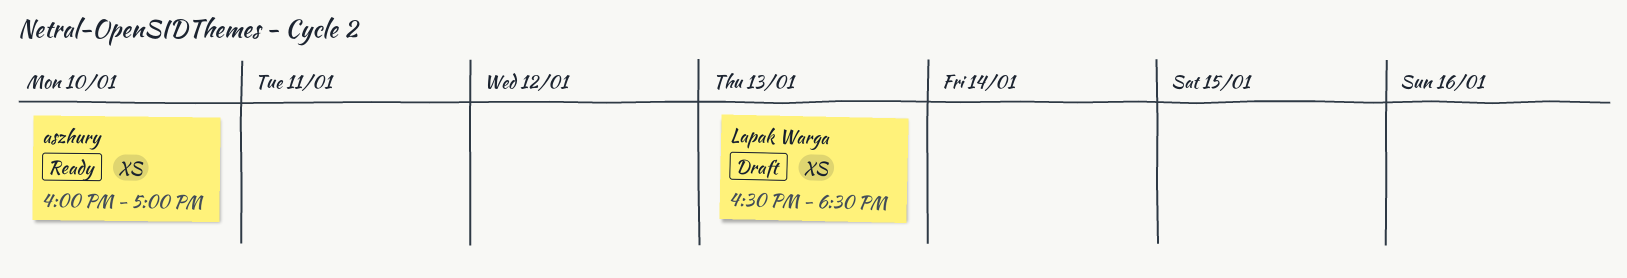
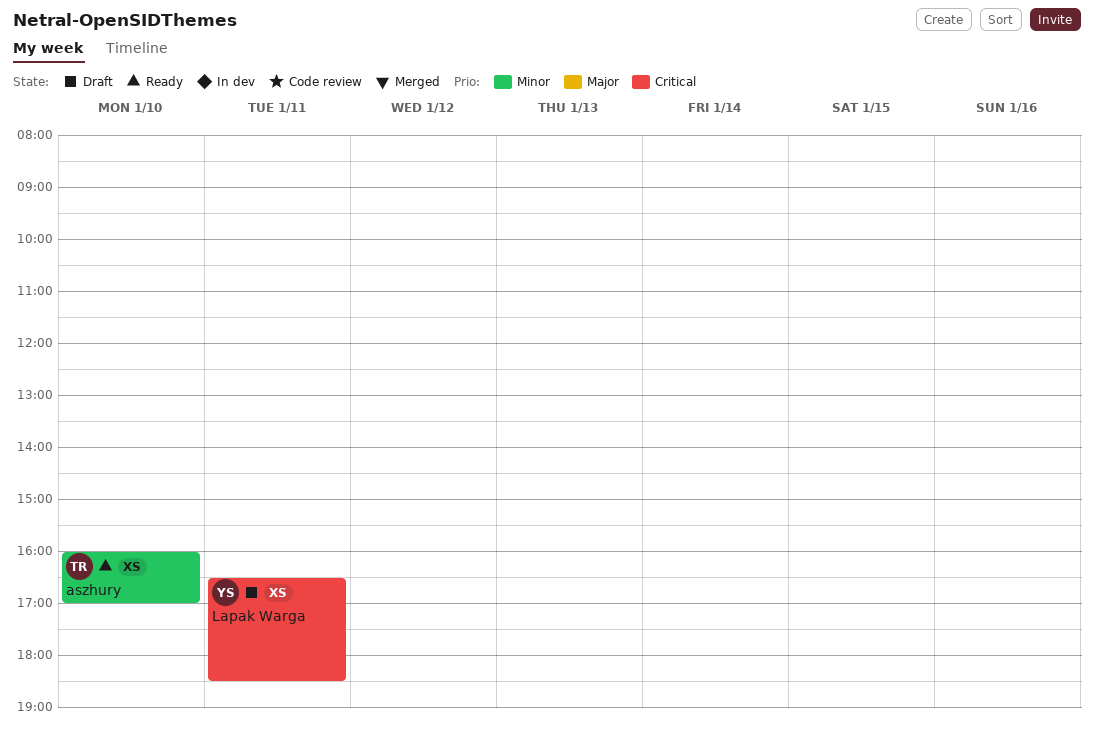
Lapak Warga, day: Jan 13 -> Jan 11

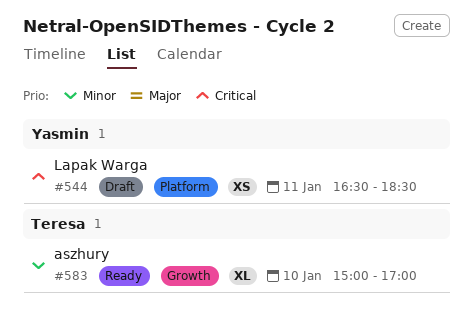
aszhury, estimate: XS -> XL
aszhury, begins: 16:00 -> 15:00

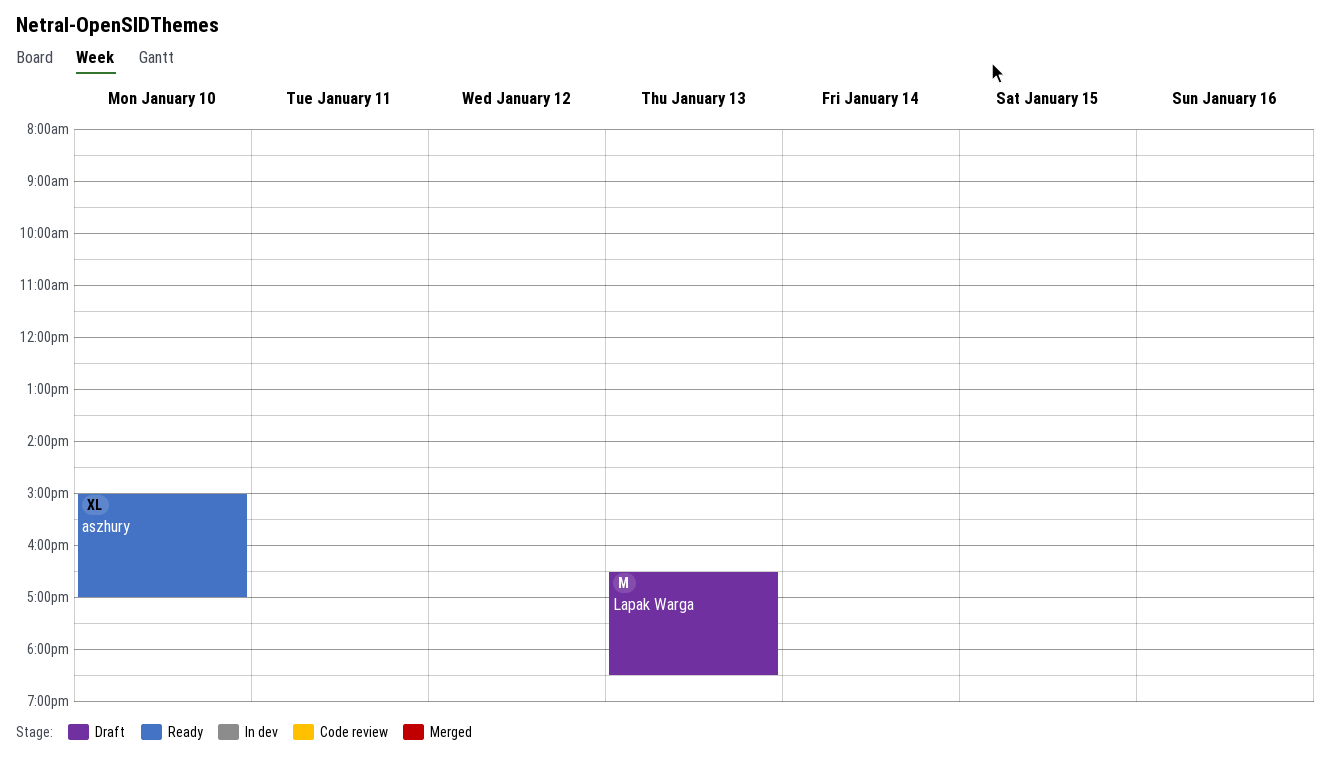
Lapak Warga, estimate: XS -> M
Lapak Warga, day: Jan 11 -> Jan 13

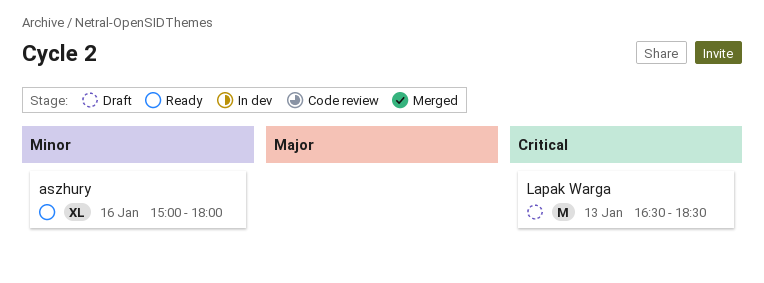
aszhury, day: Jan 10 -> Jan 16
aszhury, ends: 17:00 -> 18:00

